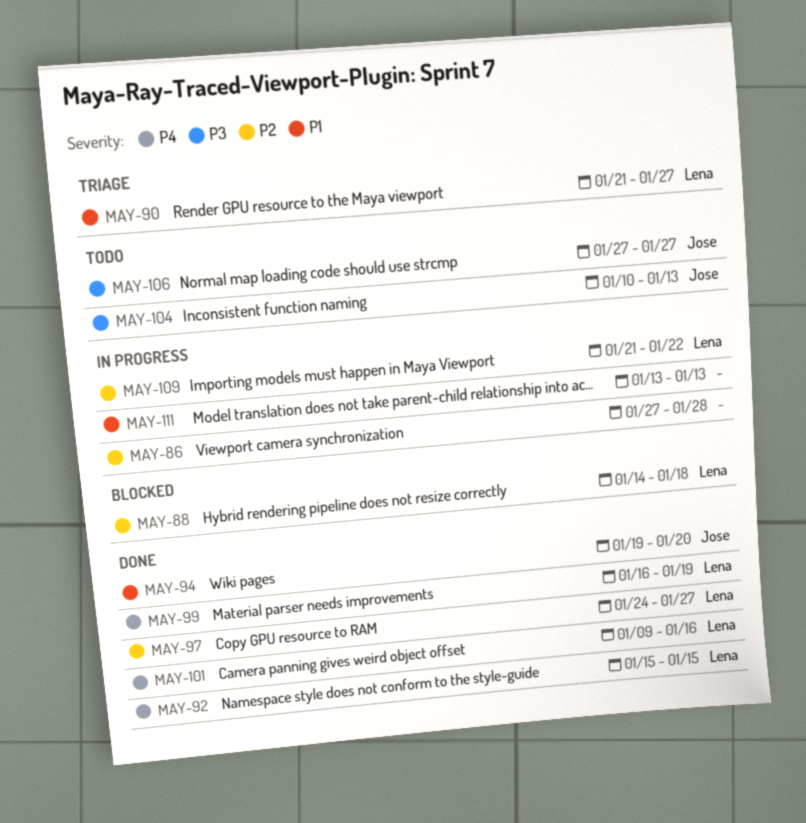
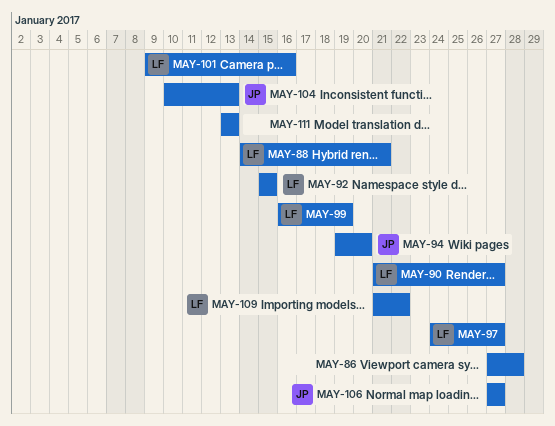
MAY-88, due: Jan 18 -> Jan 21

